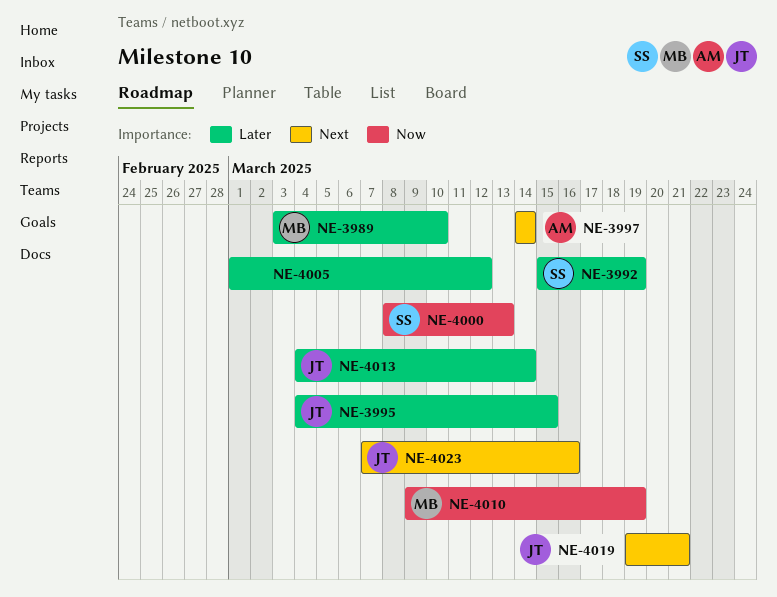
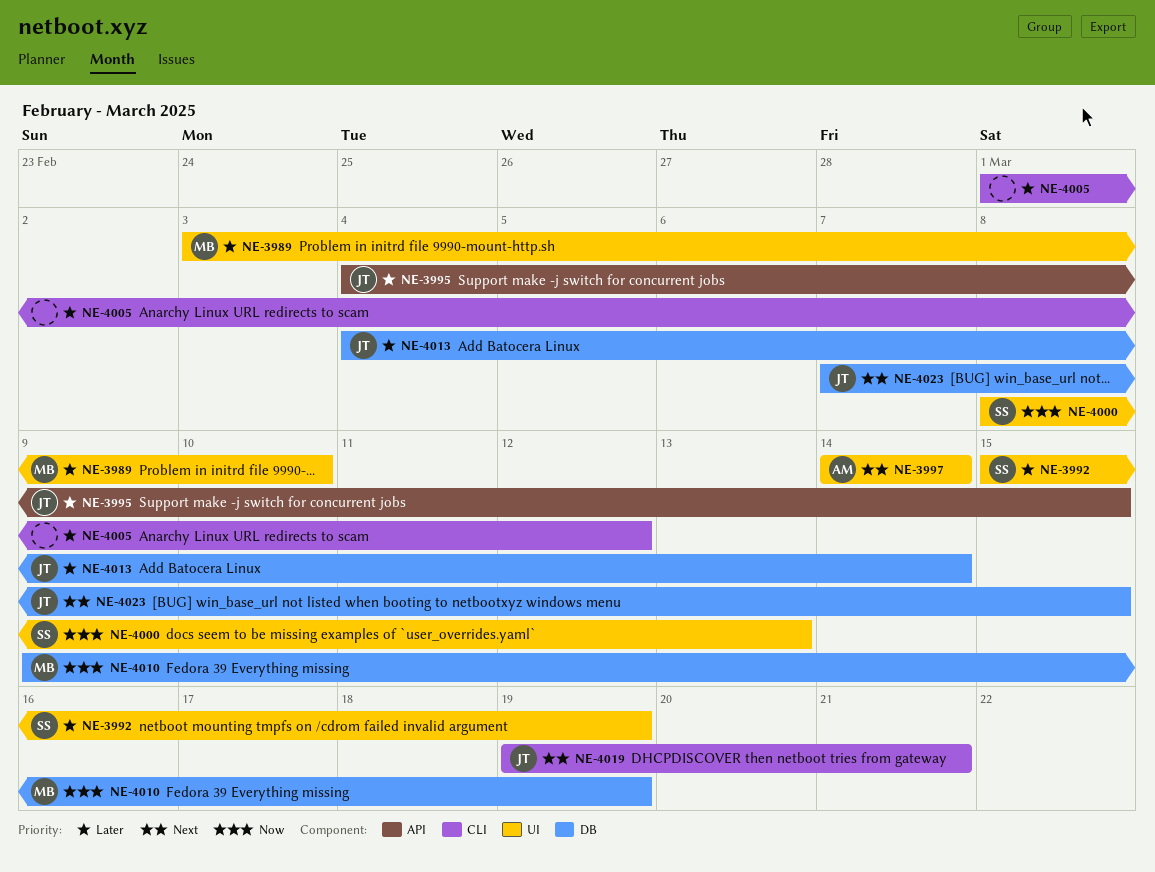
NE-4023, due: Mar 16 -> Mar 15

